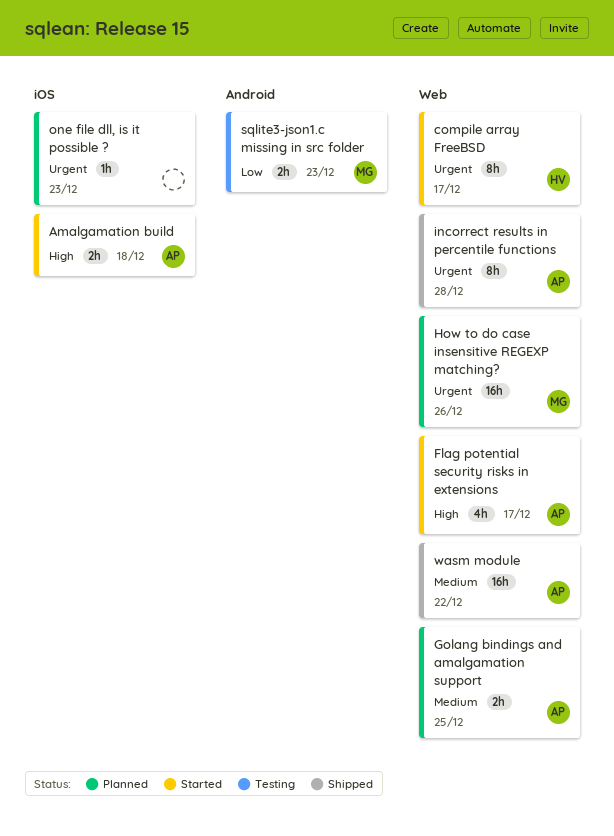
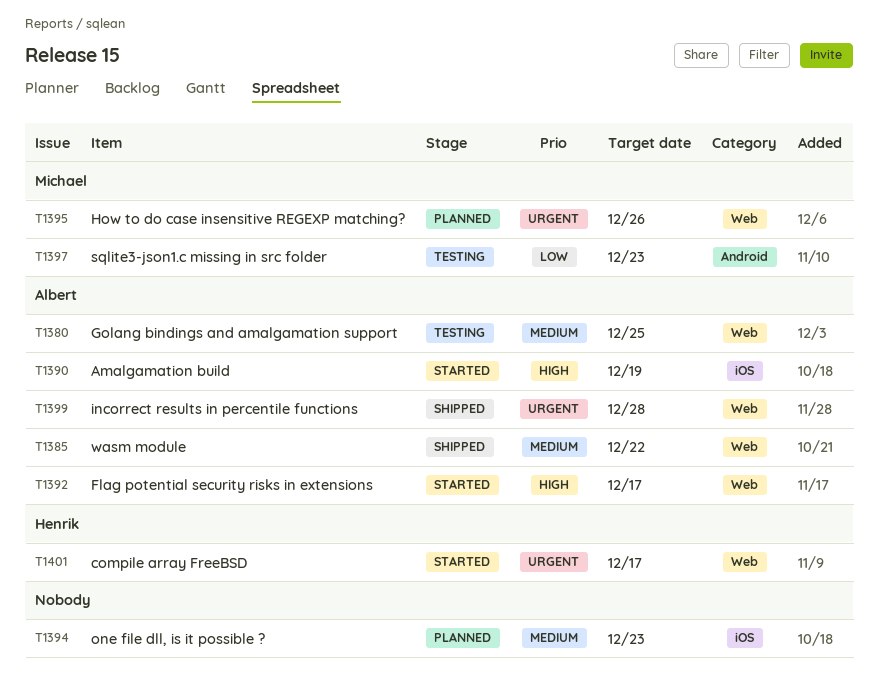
Amalgamation build, due: Dec 18 -> Dec 19
Golang bindings and amalgamation support, status: Planned -> Testing
one file dll, is it possible ?, priority: Urgent -> Medium

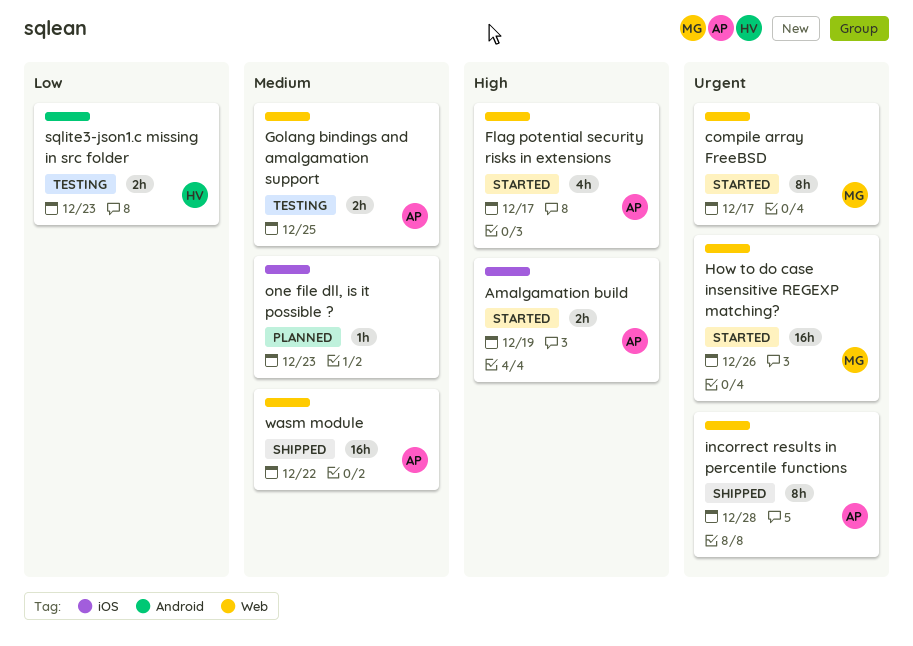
compile array FreeBSD, owner: Henrik -> Michael
How to do case insensitive REGEXP matching?, status: Planned -> Started
sqlite3-json1.c missing in src folder, owner: Michael -> Henrik

